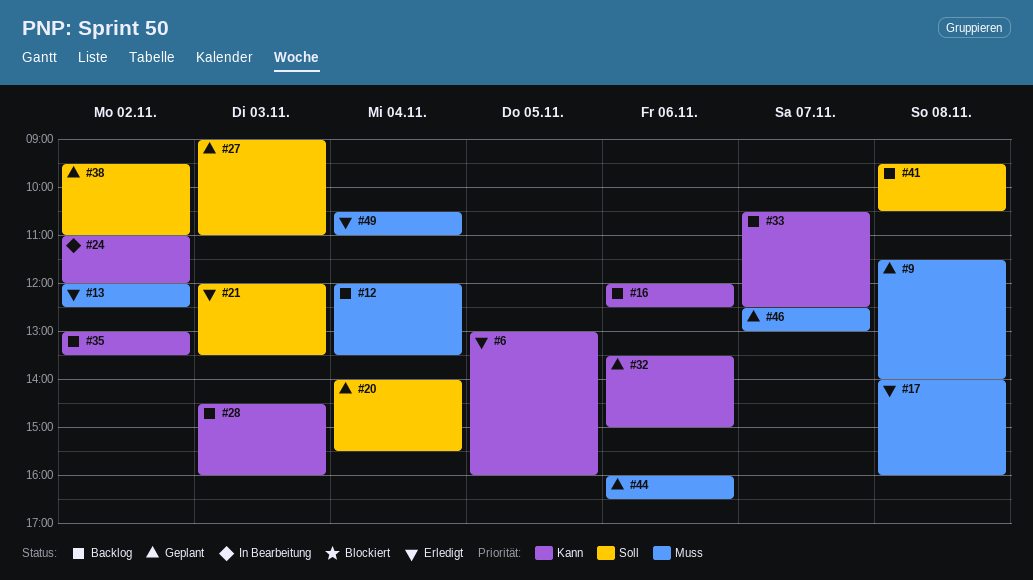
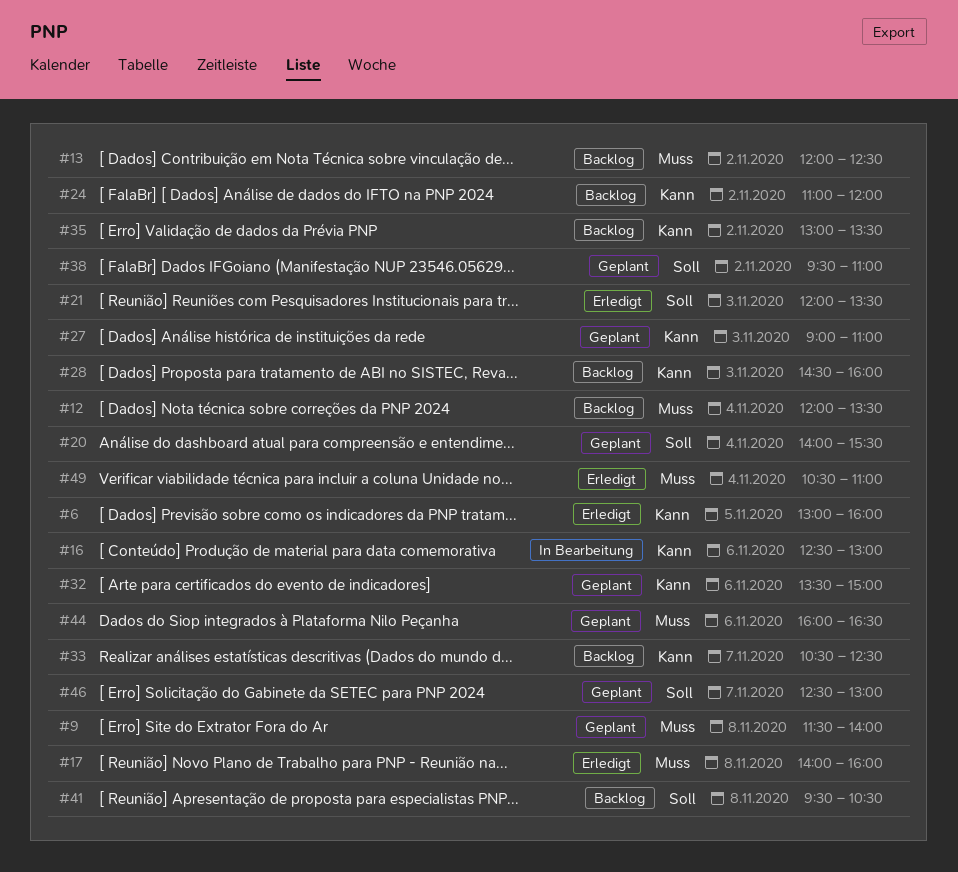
#13, status: Erledigt -> Backlog
#16, status: Backlog -> In Bearbeitung
#16, begins: 12:00 -> 12:30
#16, ends: 12:30 -> 13:00
#24, status: In Bearbeitung -> Backlog
#27, priority: Soll -> Kann
#46, priority: Muss -> Soll

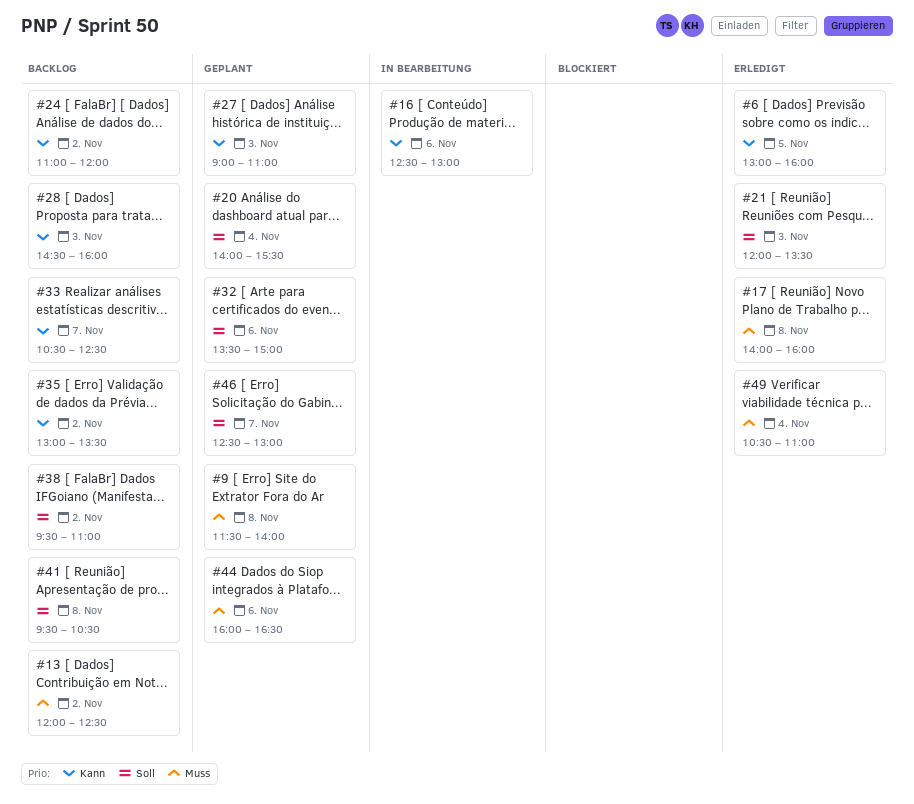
#12: present -> none
#32, priority: Kann -> Soll
#38, status: Geplant -> Backlog

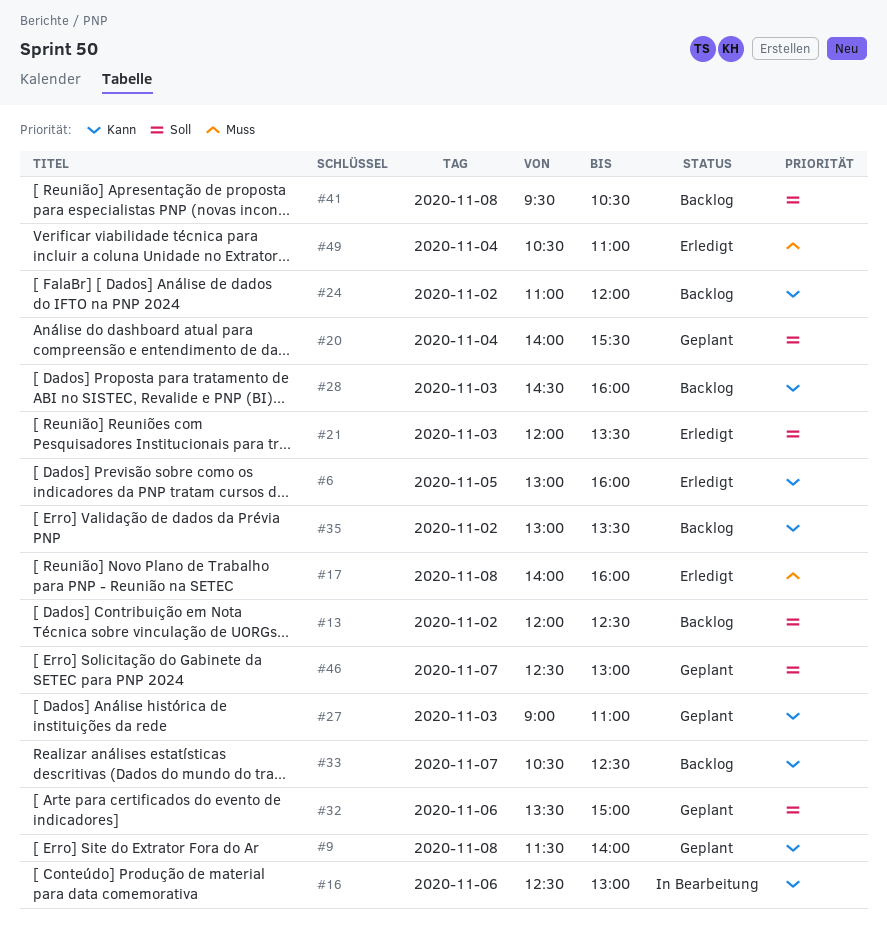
#9, priority: Muss -> Kann
#13, priority: Muss -> Soll
#38: present -> none
#44: present -> none

